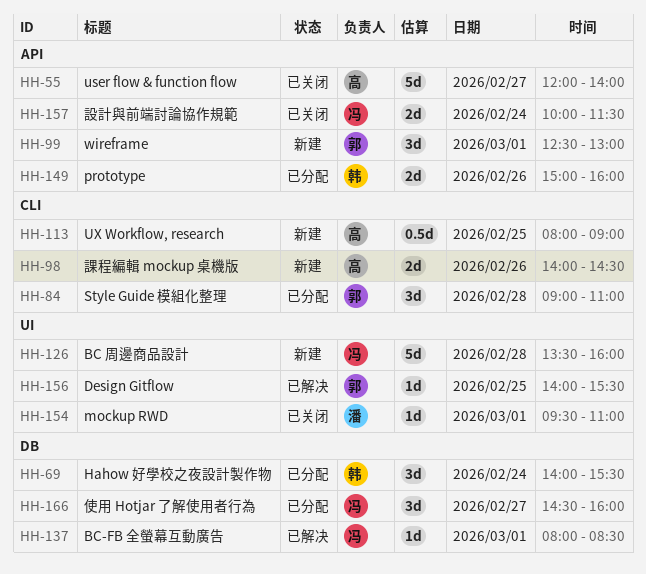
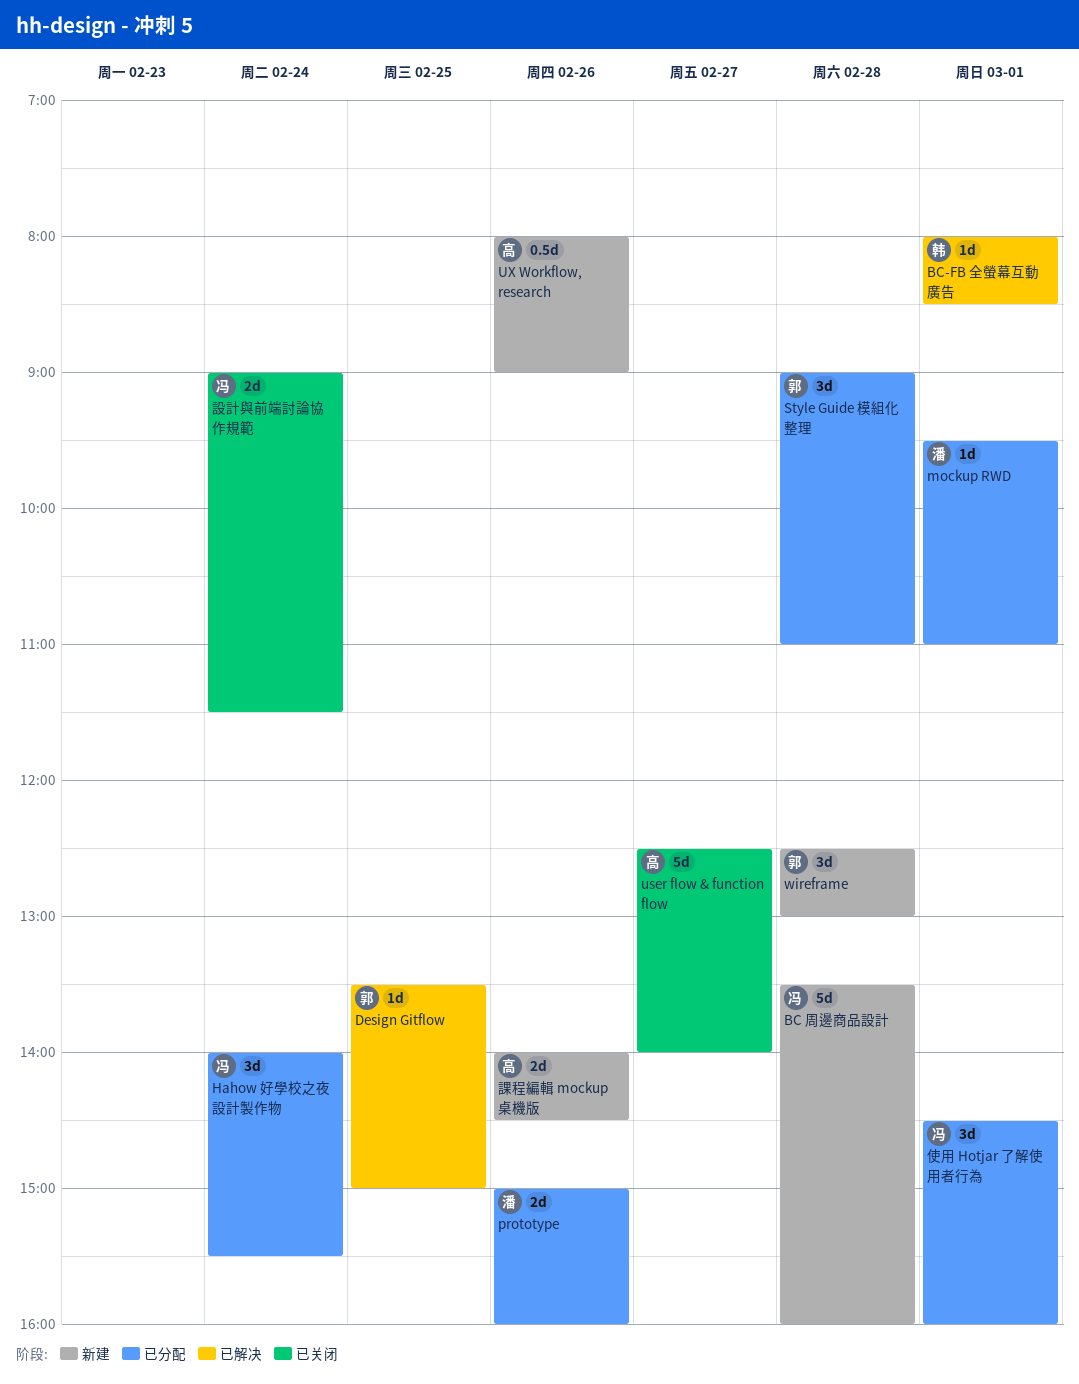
BC-FB 全螢幕互動廣告, owner: 冯 -> 韩
Design Gitflow, begins: 14:00 -> 13:30
Design Gitflow, ends: 15:30 -> 15:00
Hahow 好學校之夜設計製作物, owner: 韩 -> 冯
mockup RWD, status: 已关闭 -> 已分配
prototype, owner: 韩 -> 潘
user flow & function flow, begins: 12:00 -> 12:30
UX Workflow, research, day: Feb 25 -> Feb 26
wireframe, day: Mar 1 -> Feb 28
使用 Hotjar 了解使用者行為, day: Feb 27 -> Mar 1
設計與前端討論協作規範, begins: 10:00 -> 09:00

